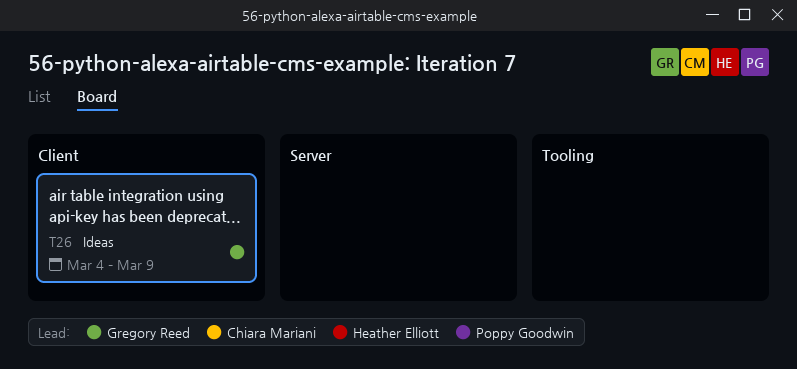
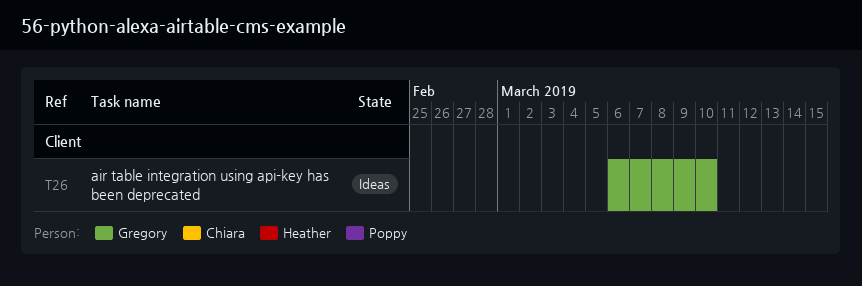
T26, start: Mar 4 -> Mar 6
T26, due: Mar 9 -> Mar 10

